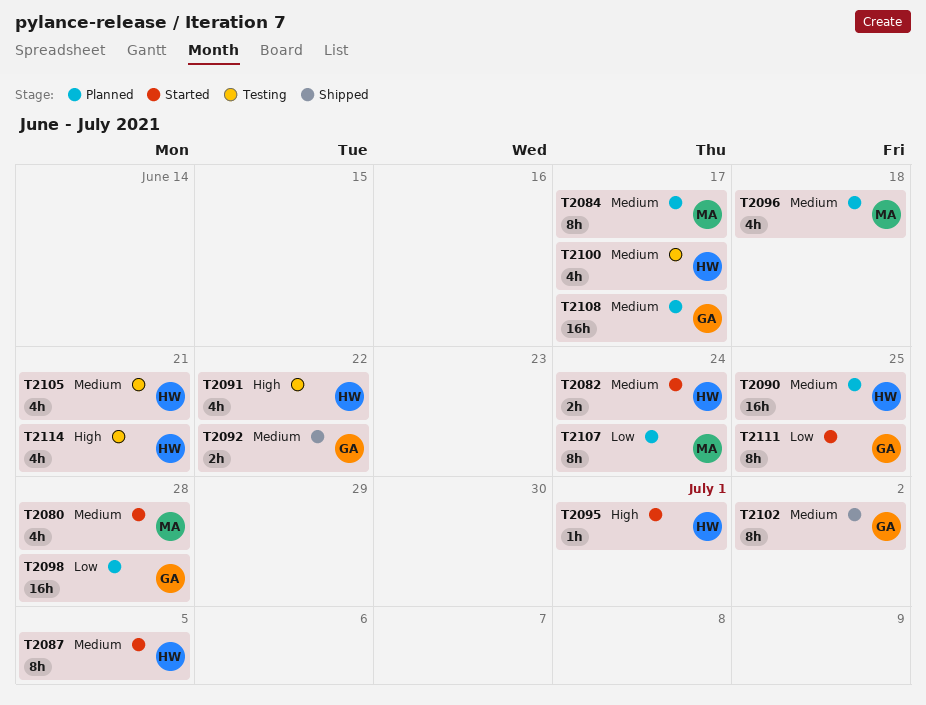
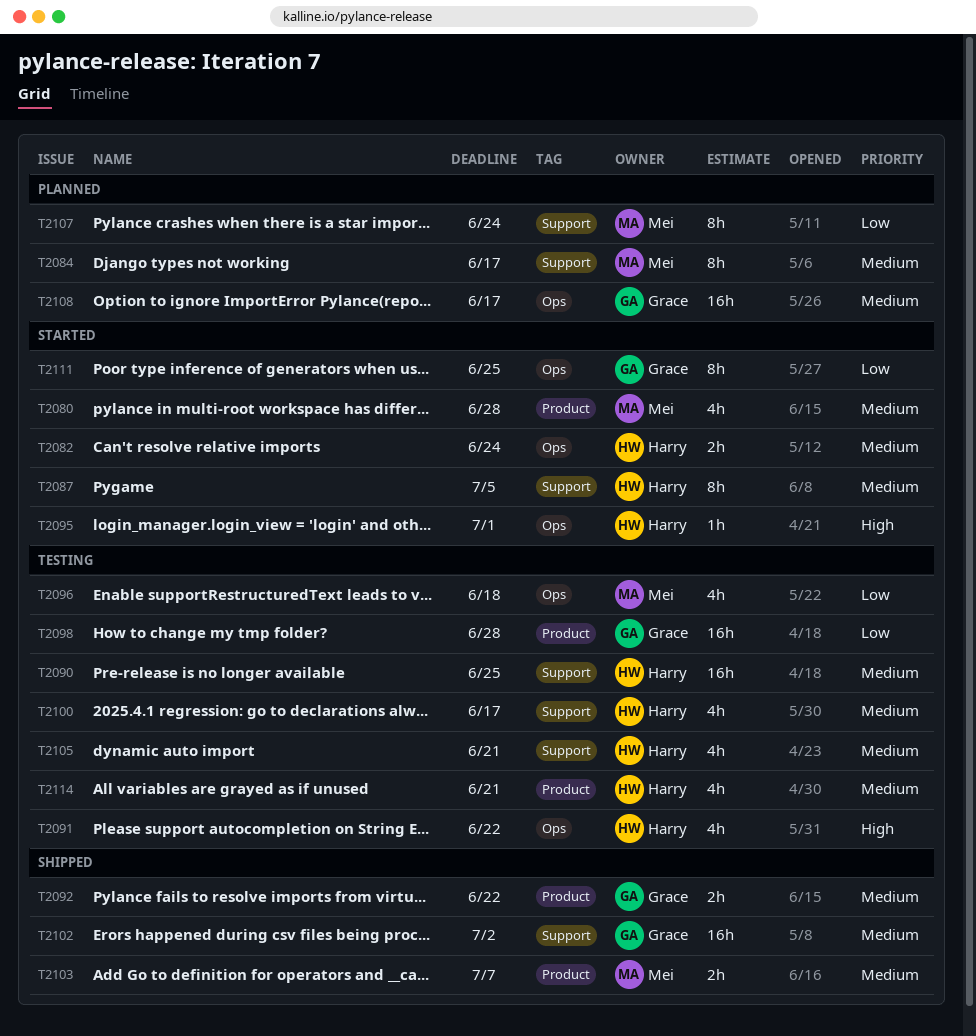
T2090, status: Planned -> Testing
T2096, status: Planned -> Testing
T2096, priority: Medium -> Low
T2098, status: Planned -> Testing
T2102, estimate: 8h -> 16h
T2103: none -> present
T2114, priority: High -> Medium

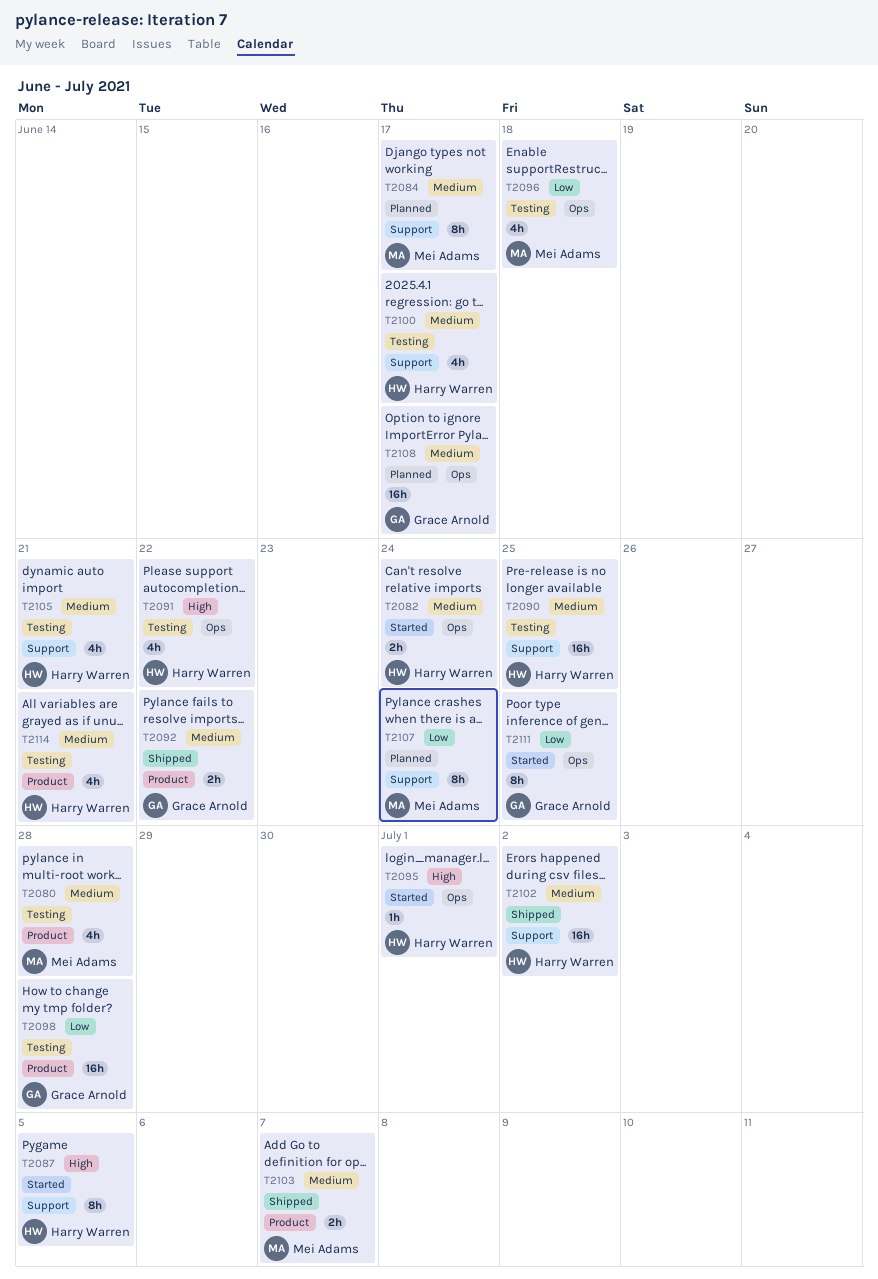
T2080, status: Started -> Testing
T2087, priority: Medium -> High
T2102, owner: Grace Arnold -> Harry Warren

